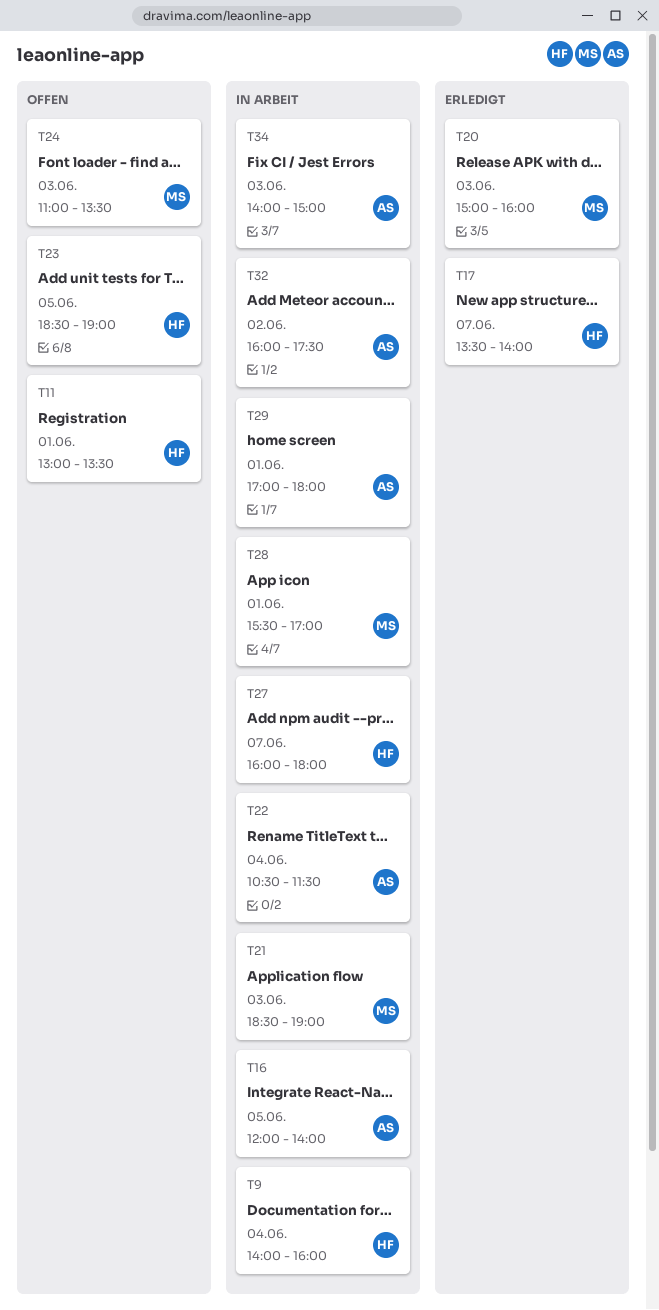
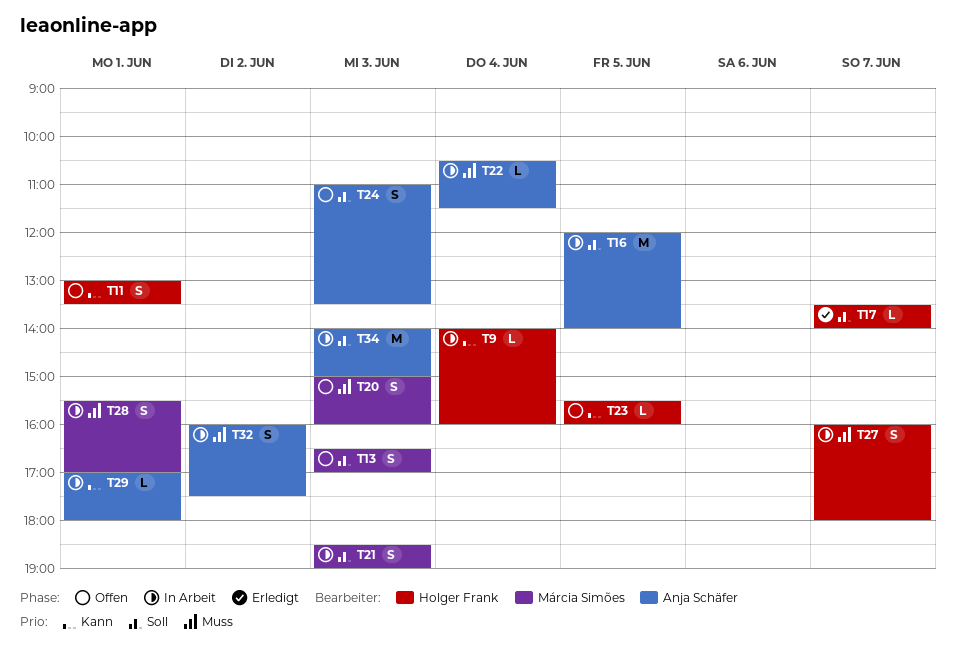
T13: none -> present
T20, status: Erledigt -> Offen
T23, begins: 18:30 -> 15:30
T23, ends: 19:00 -> 16:00
T24, owner: Márcia Simões -> Anja Schäfer

